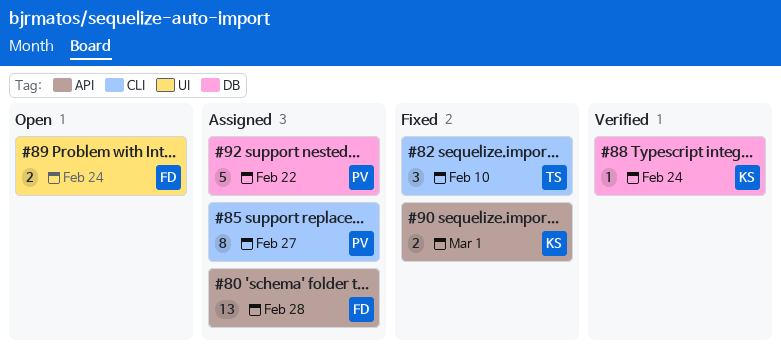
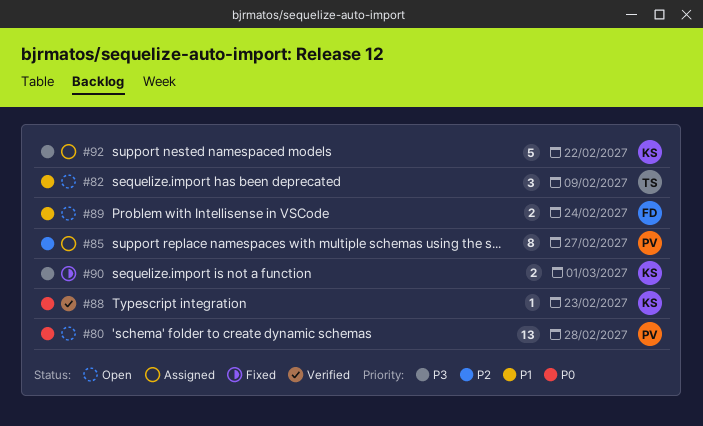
#80, status: Assigned -> Open
#80, owner: FD -> PV
#82, status: Fixed -> Open
#82, due: Feb 10 -> Feb 9
#88, due: Feb 24 -> Feb 23
#92, owner: PV -> KS

